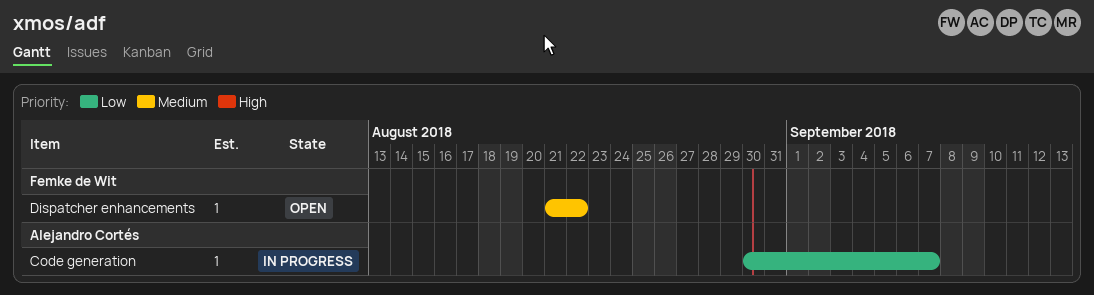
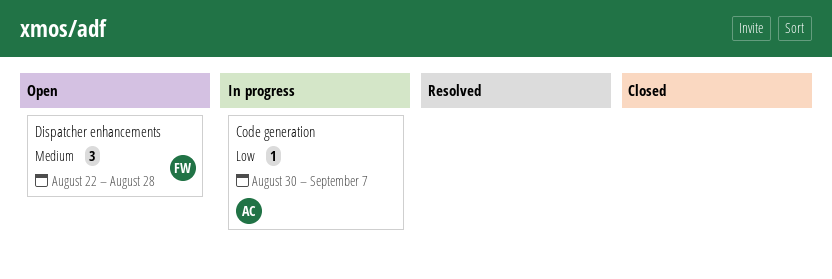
Dispatcher enhancements, estimate: 1 -> 3
Dispatcher enhancements, start: Aug 21 -> Aug 22
Dispatcher enhancements, due: Aug 22 -> Aug 28

